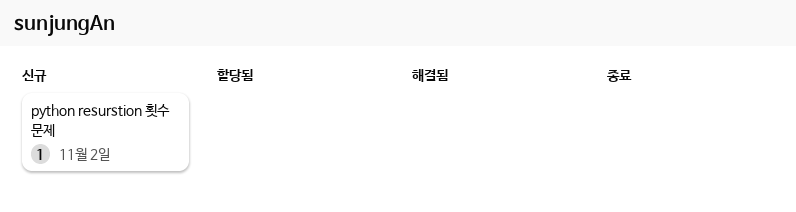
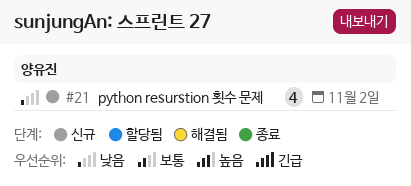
python resurstion 횟수 문제, estimate: 1 -> 4

